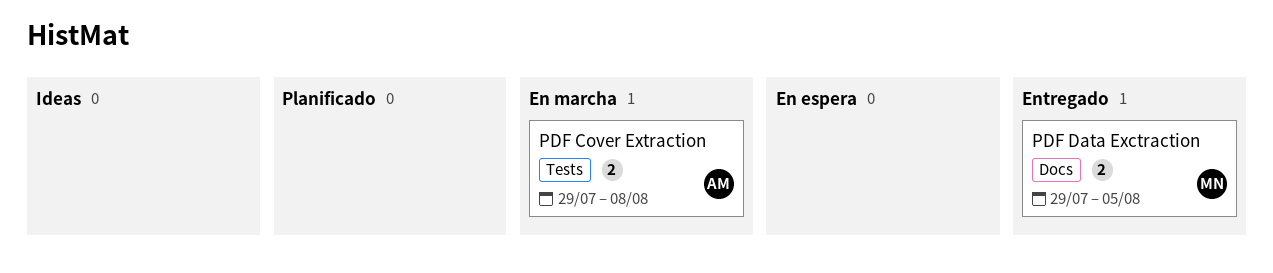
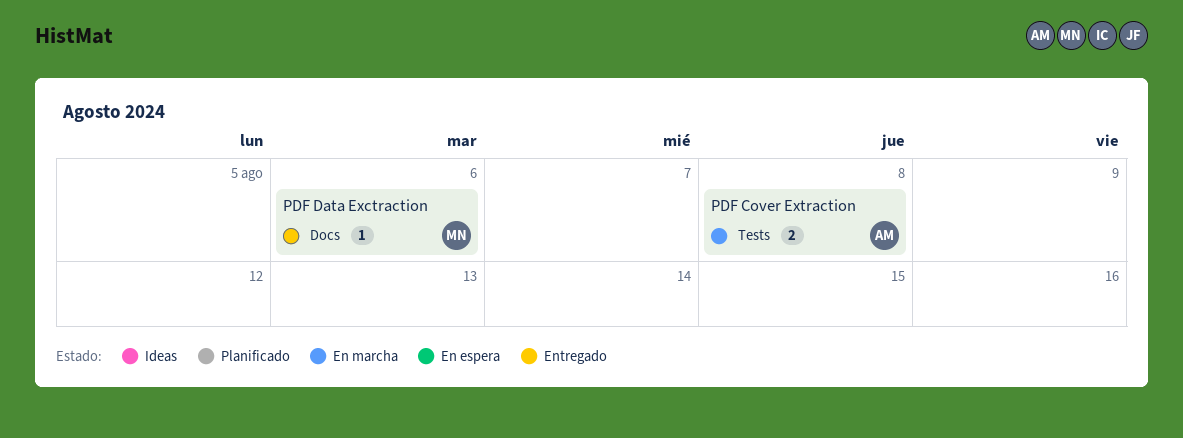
PDF Data Exctraction, estimate: 2 -> 1
PDF Data Exctraction, due: Aug 5 -> Aug 6

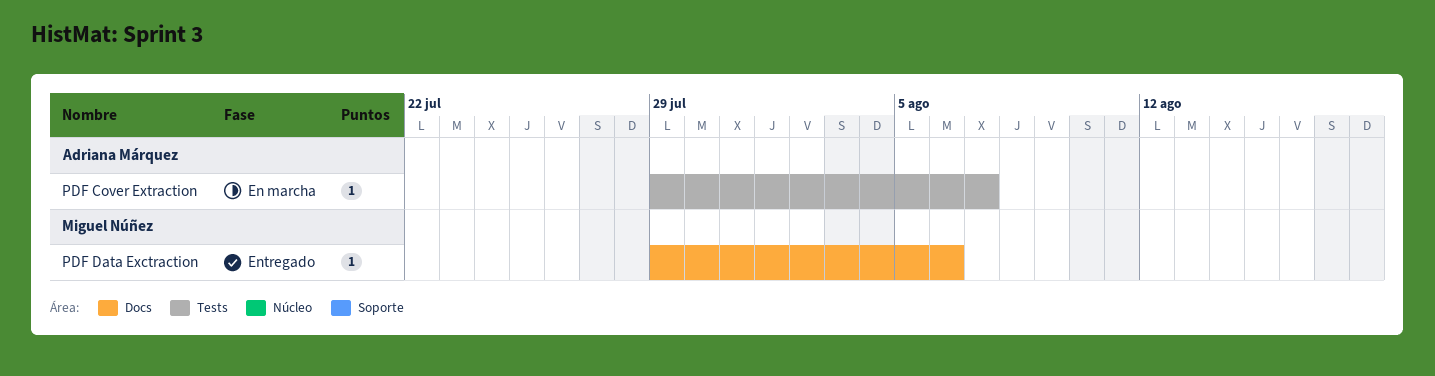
PDF Cover Extraction, estimate: 2 -> 1
PDF Cover Extraction, due: Aug 8 -> Aug 7

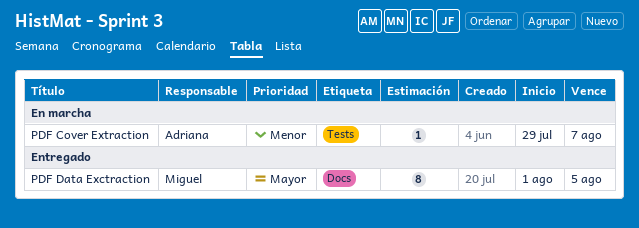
PDF Data Exctraction, estimate: 1 -> 8
PDF Data Exctraction, start: Jul 29 -> Aug 1
PDF Data Exctraction, due: Aug 6 -> Aug 5

